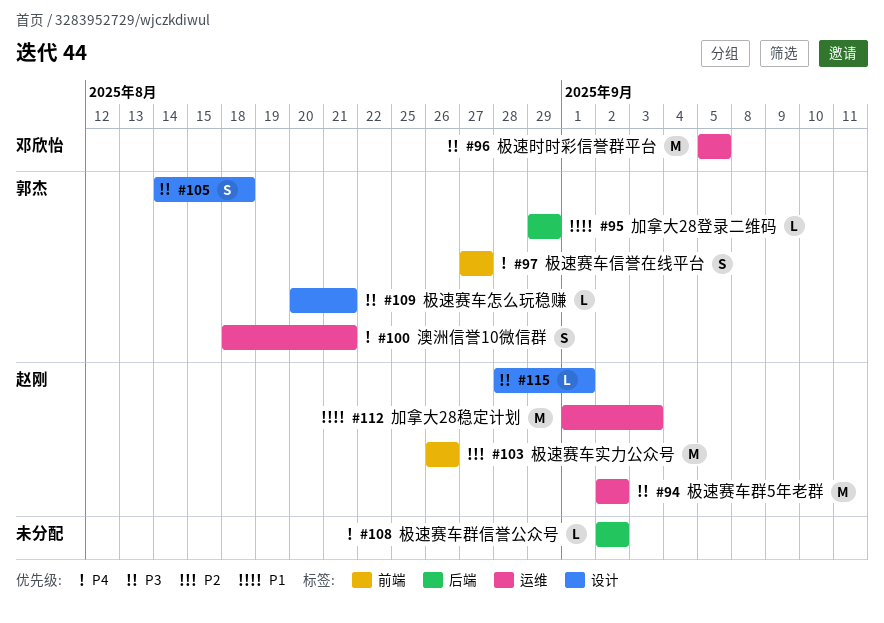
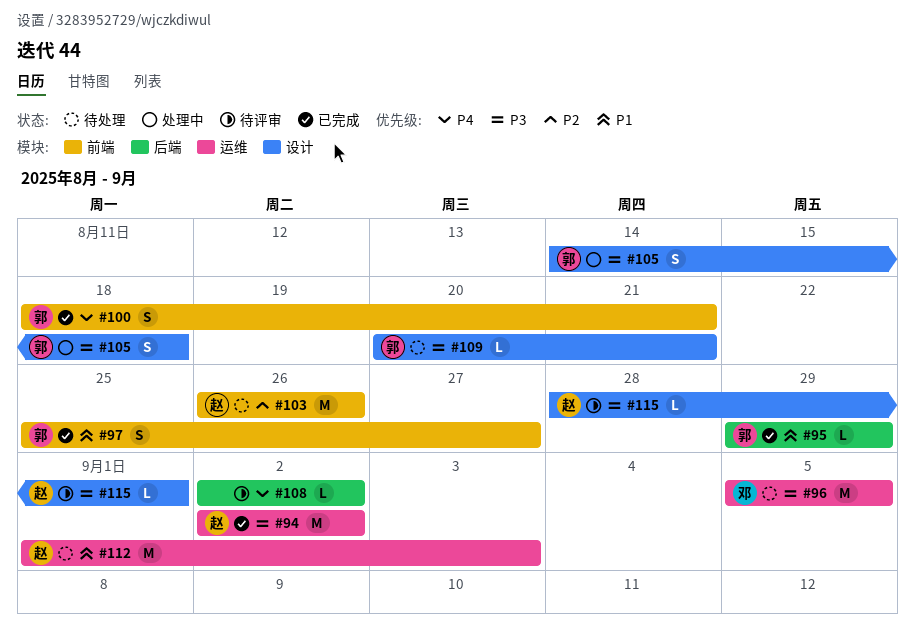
#97, priority: P4 -> P1
#97, start: Aug 27 -> Aug 25
#100, label: 运维 -> 前端

